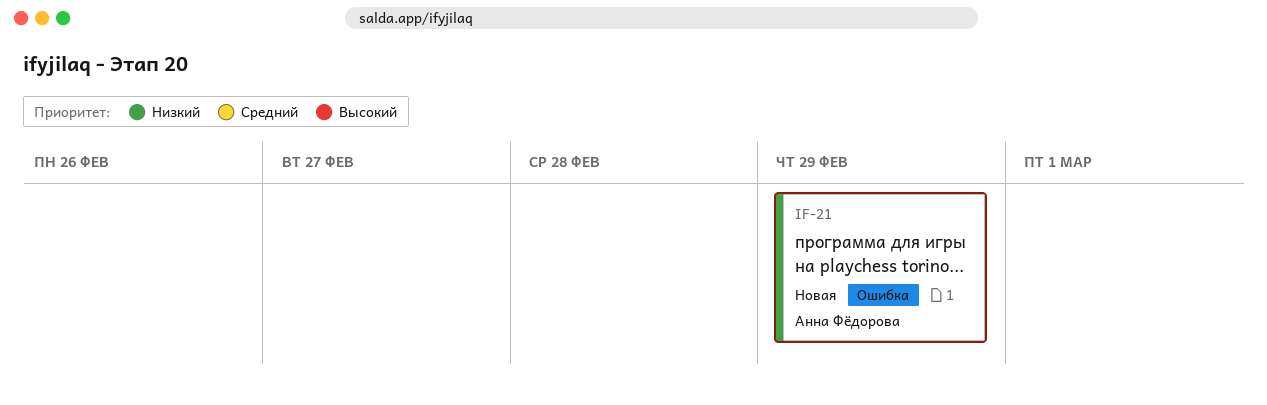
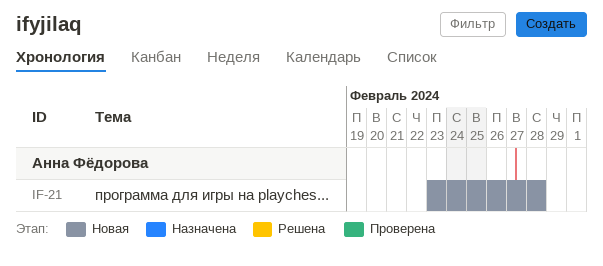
IF-21, due: Feb 29 -> Feb 28

